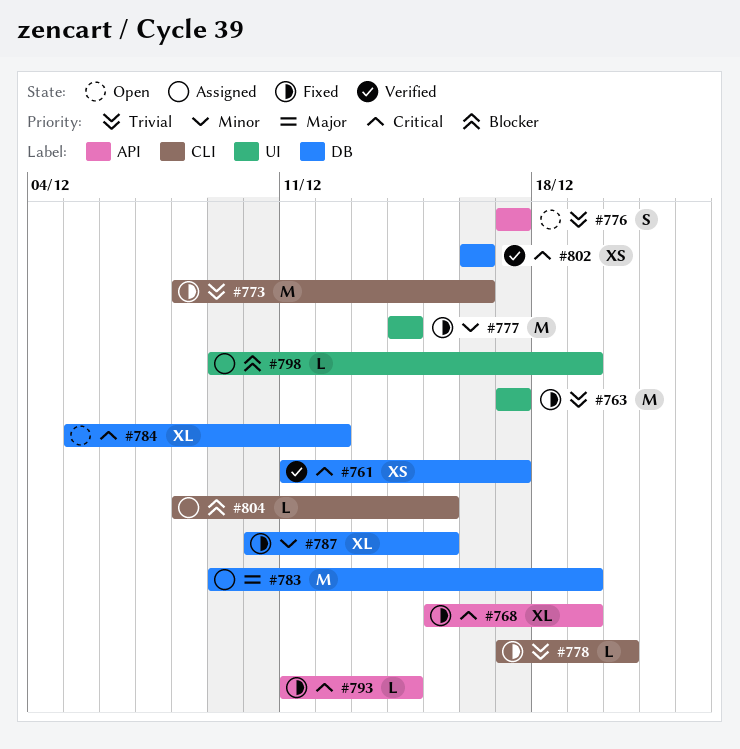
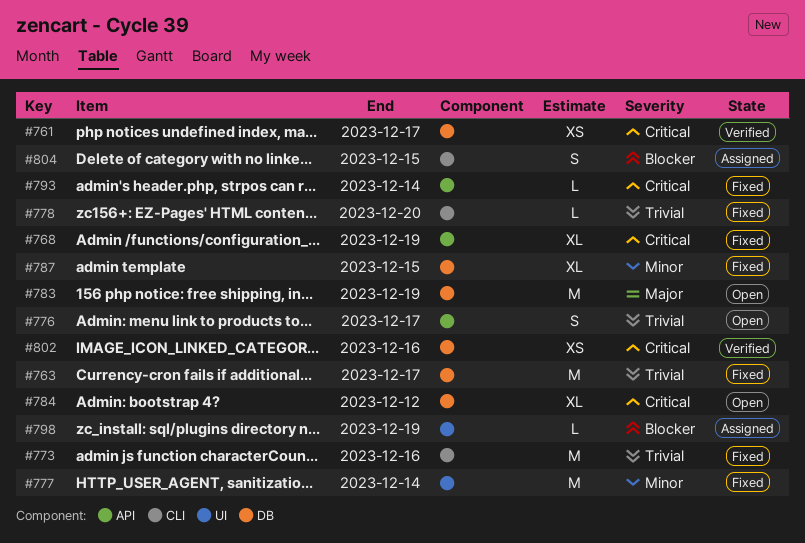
#763, label: UI -> DB
#783, status: Assigned -> Open
#804, estimate: L -> S

